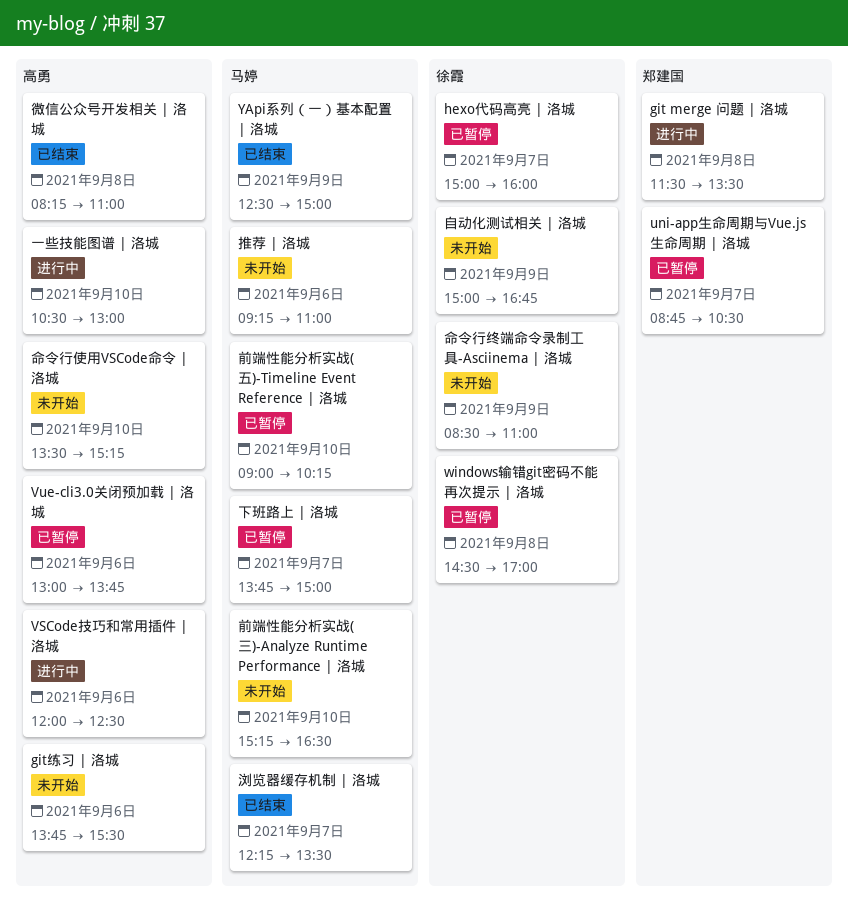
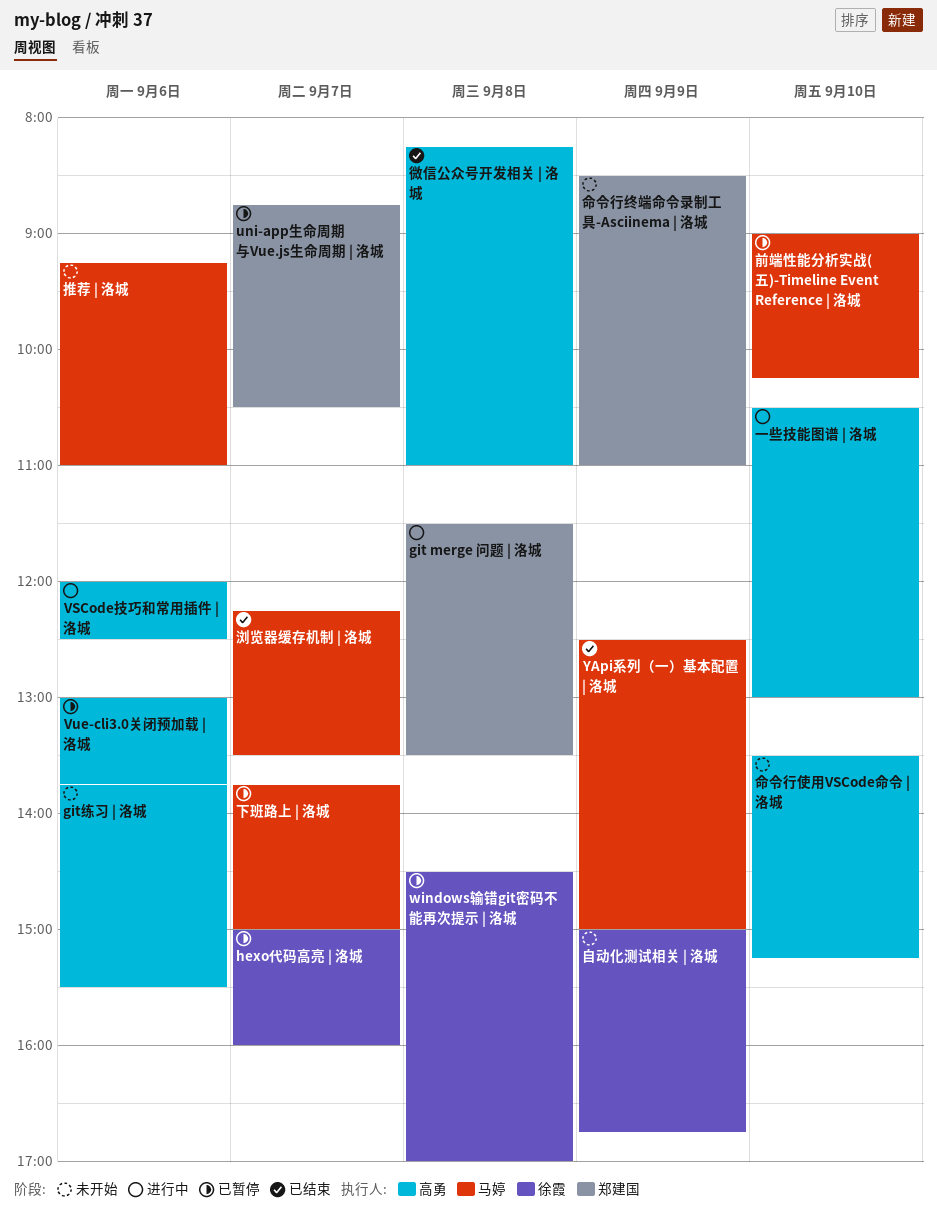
前端性能分析实战(三)-Analyze Runtime Performance | 洛城: present -> none
命令行终端命令录制工具-Asciinema | 洛城, owner: 徐霞 -> 郑建国

